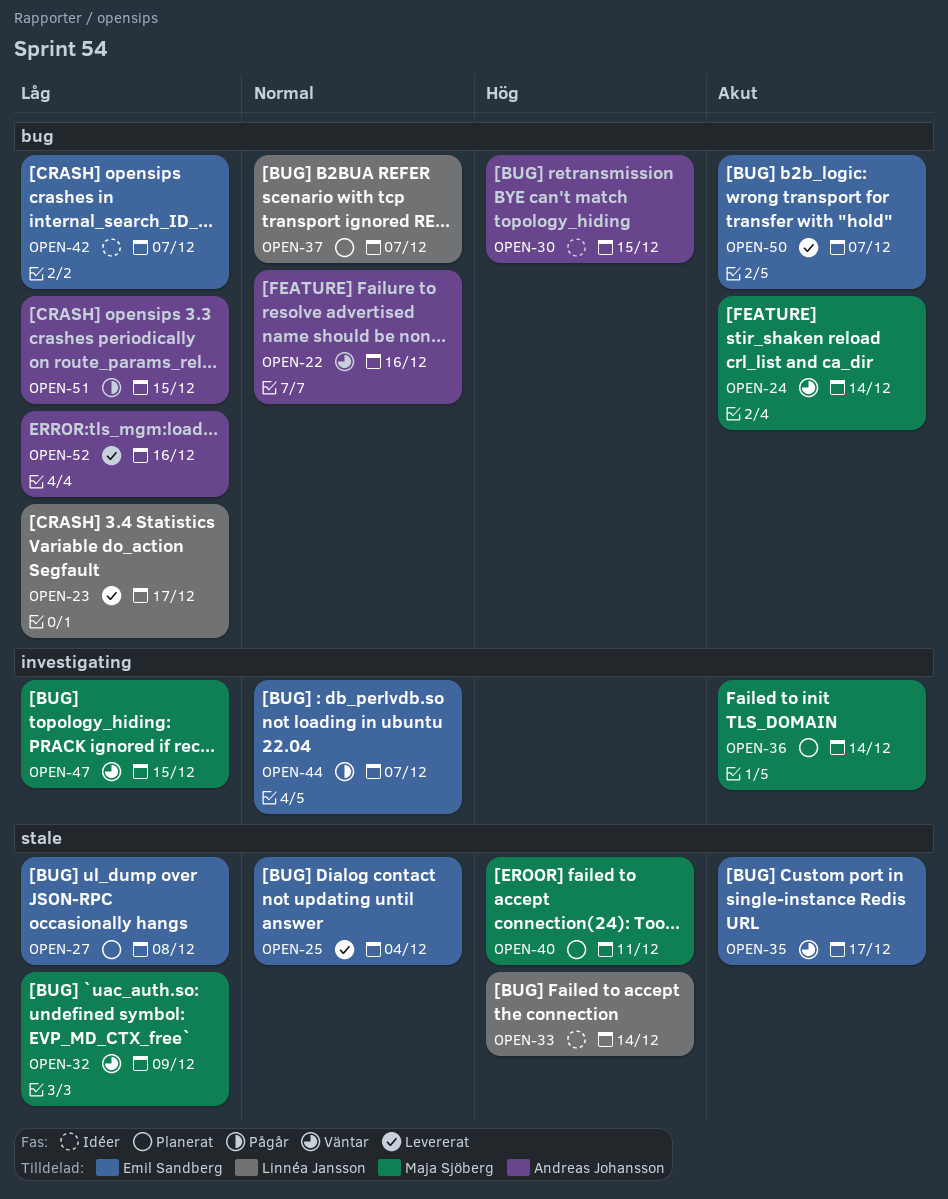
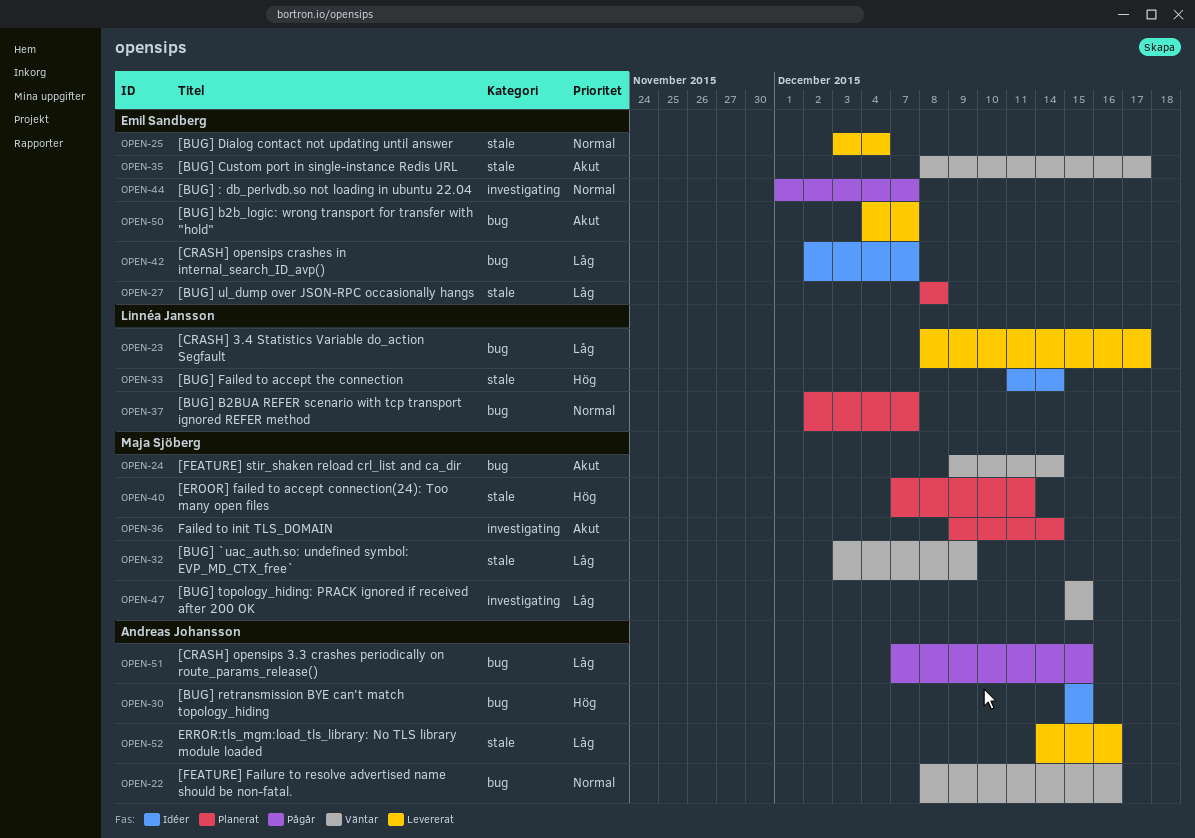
OPEN-52, label: bug -> stale

